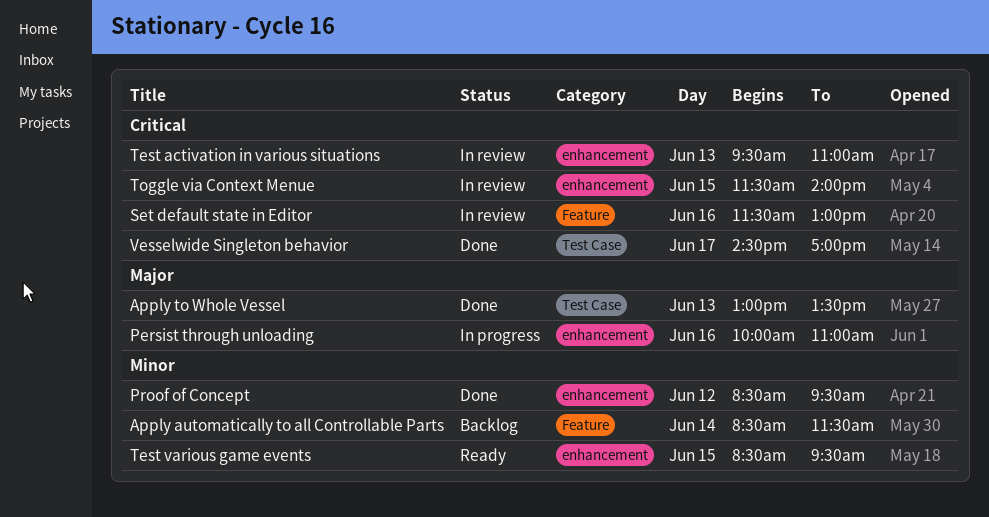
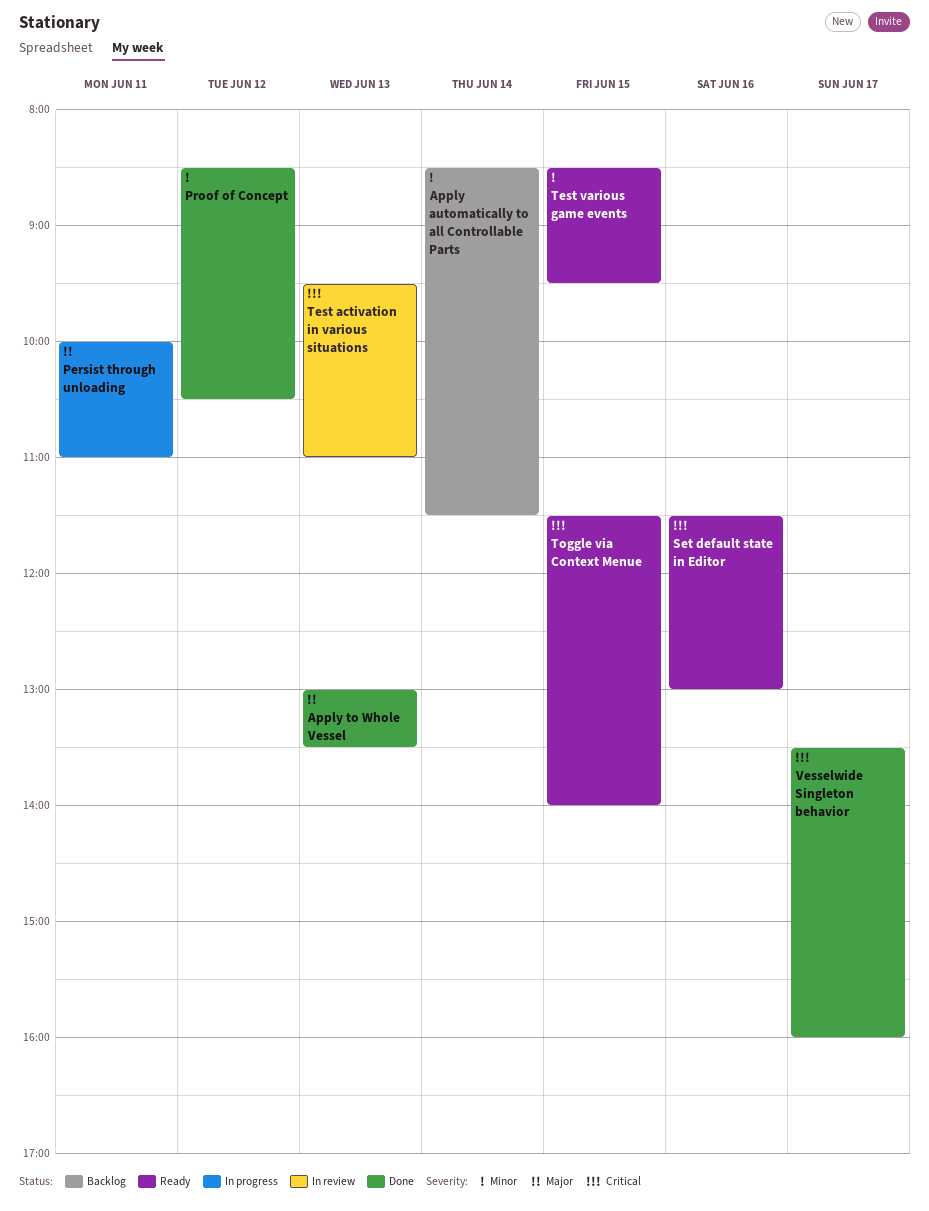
Persist through unloading, day: Jun 16 -> Jun 11
Proof of Concept, ends: 09:30 -> 10:30
Set default state in Editor, status: In review -> Ready
Toggle via Context Menue, status: In review -> Ready
Vesselwide Singleton behavior, begins: 14:30 -> 13:30
Vesselwide Singleton behavior, ends: 17:00 -> 16:00

